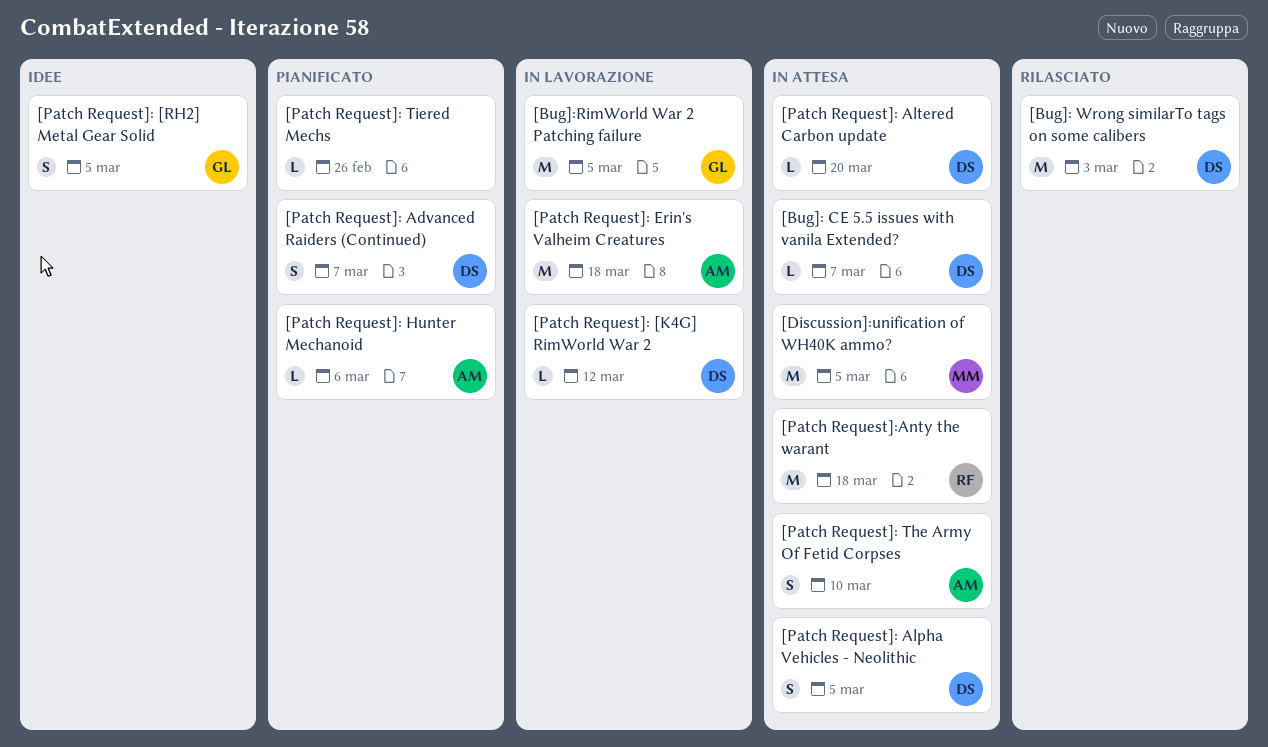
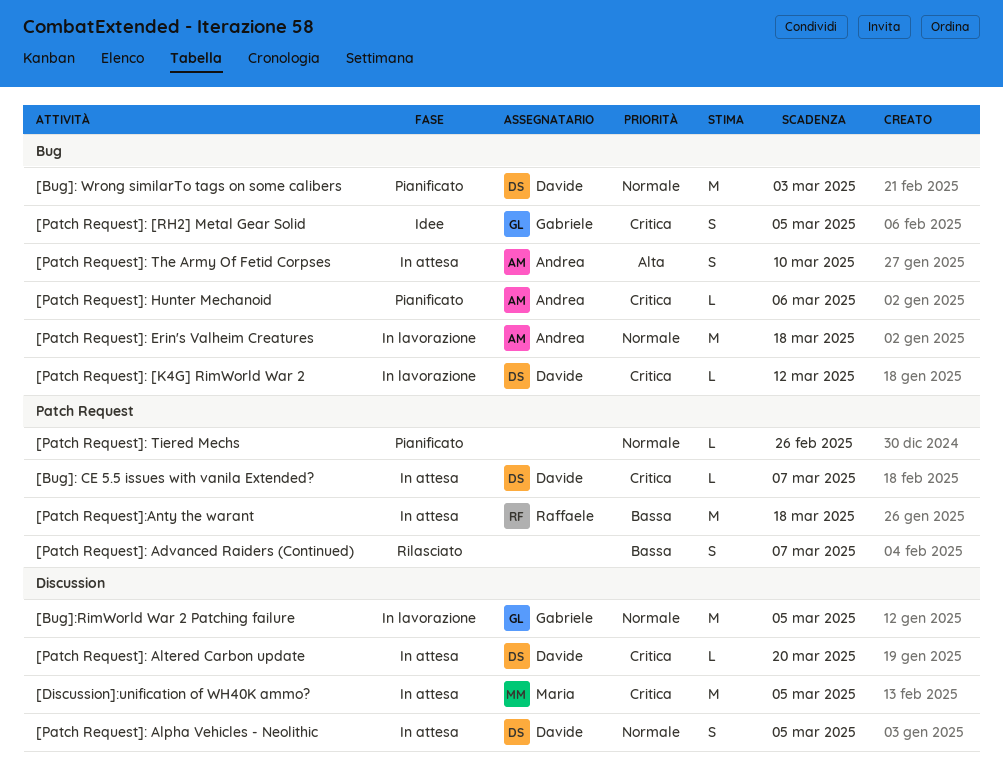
[Bug]: Wrong similarTo tags on some calibers, status: Rilasciato -> Pianificato
[Patch Request]: Advanced Raiders (Continued), status: Pianificato -> Rilasciato
[Patch Request]: Advanced Raiders (Continued), owner: Davide -> none

